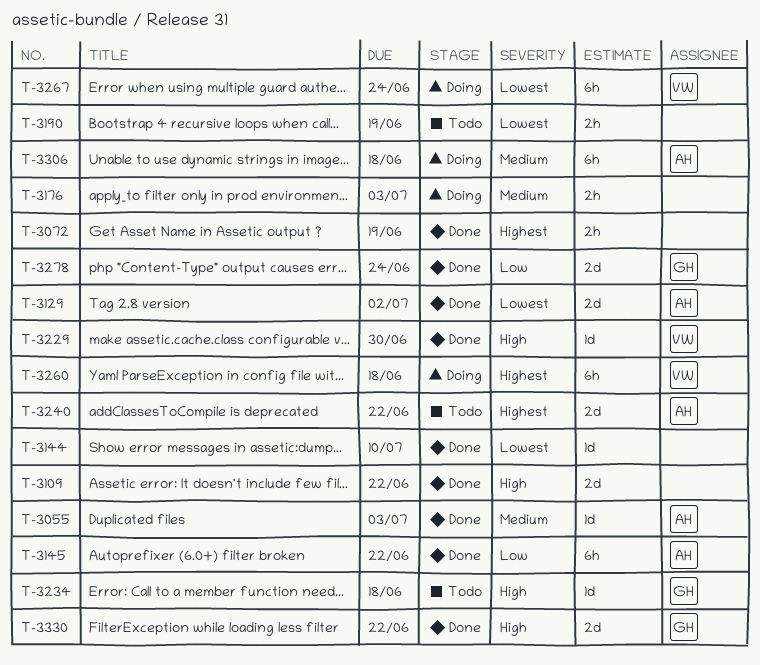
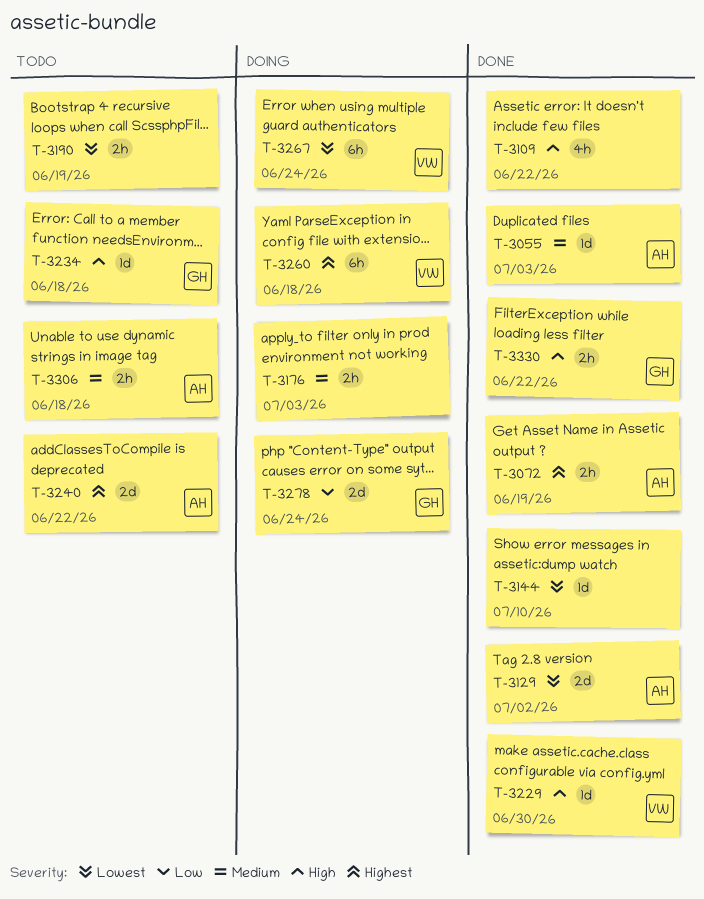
T-3072, owner: none -> AH
T-3109, estimate: 2d -> 4h
T-3145: present -> none
T-3278, status: Done -> Doing
T-3306, status: Doing -> Todo
T-3306, estimate: 6h -> 2h
T-3330, estimate: 2d -> 2h

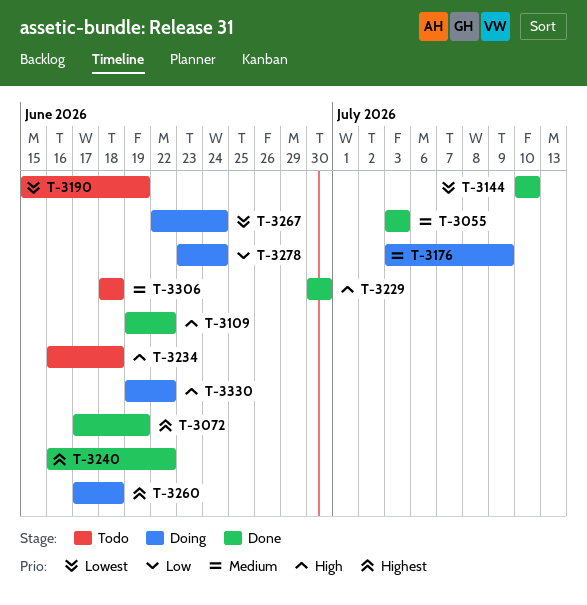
T-3129: present -> none
T-3176, due: Jul 3 -> Jul 9
T-3240, status: Todo -> Done
T-3330, status: Done -> Doing

